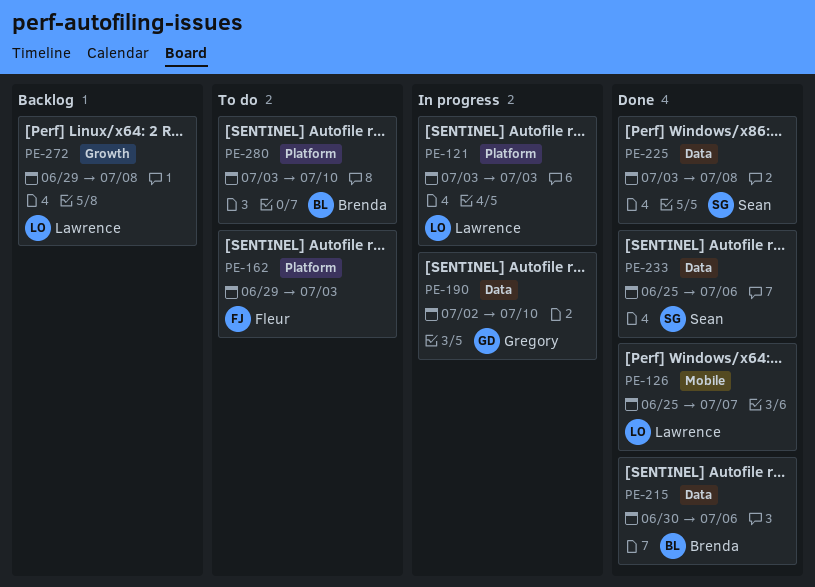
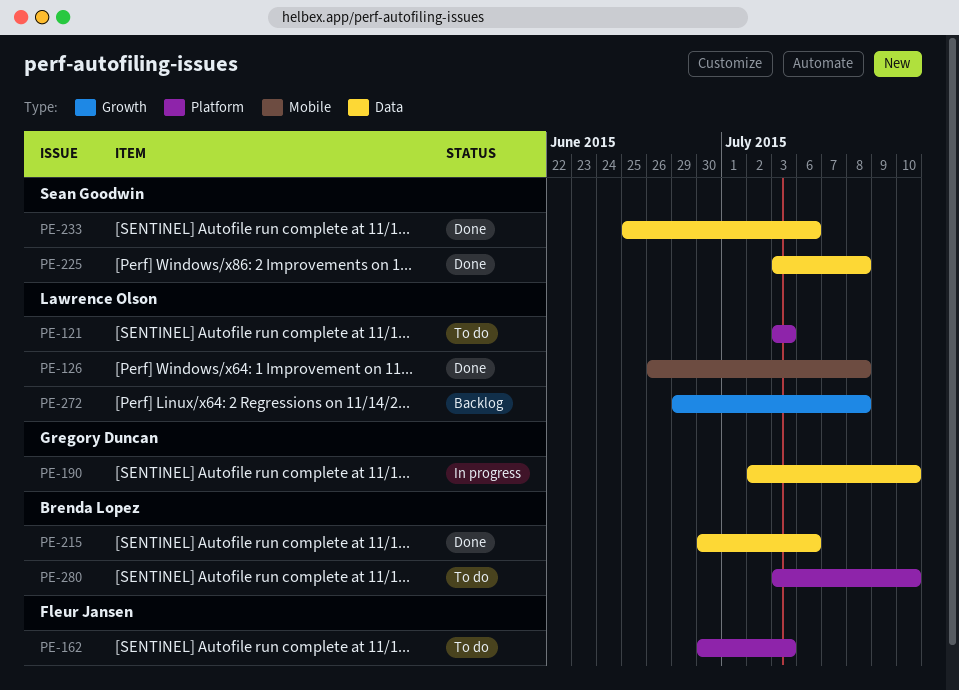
PE-121, status: In progress -> To do
PE-126, start: Jun 25 -> Jun 26
PE-126, due: Jul 7 -> Jul 8
PE-162, start: Jun 29 -> Jun 30

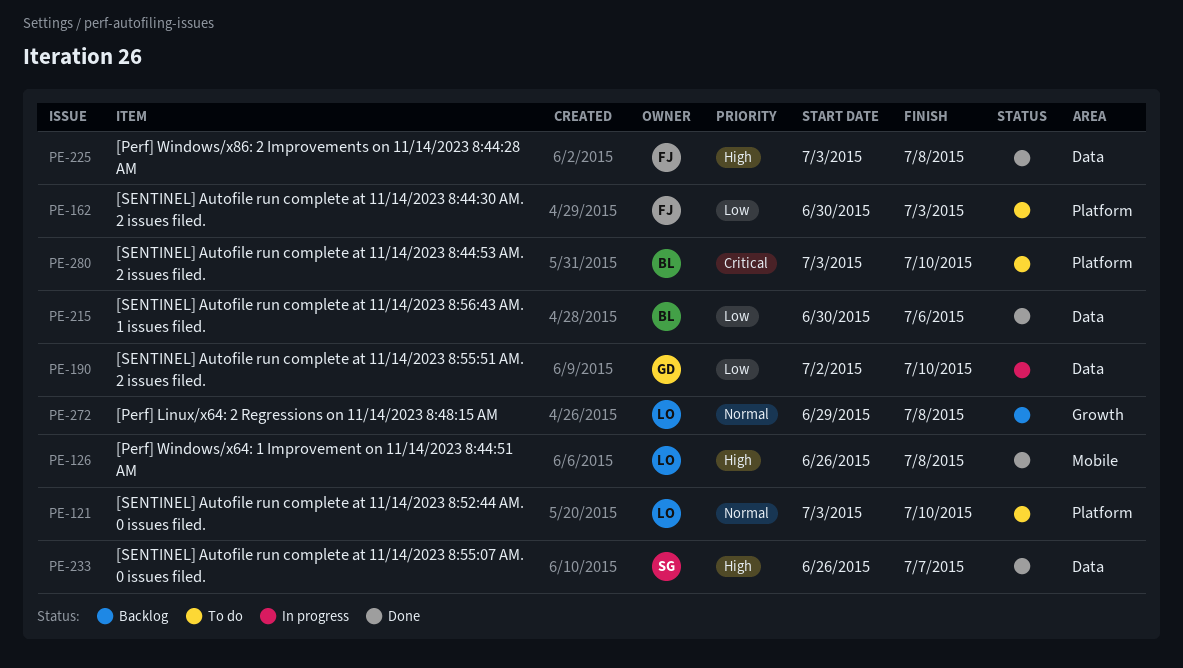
PE-121, due: Jul 3 -> Jul 10
PE-225, owner: Sean Goodwin -> Fleur Jansen
PE-233, start: Jun 25 -> Jun 26
PE-233, due: Jul 6 -> Jul 7

